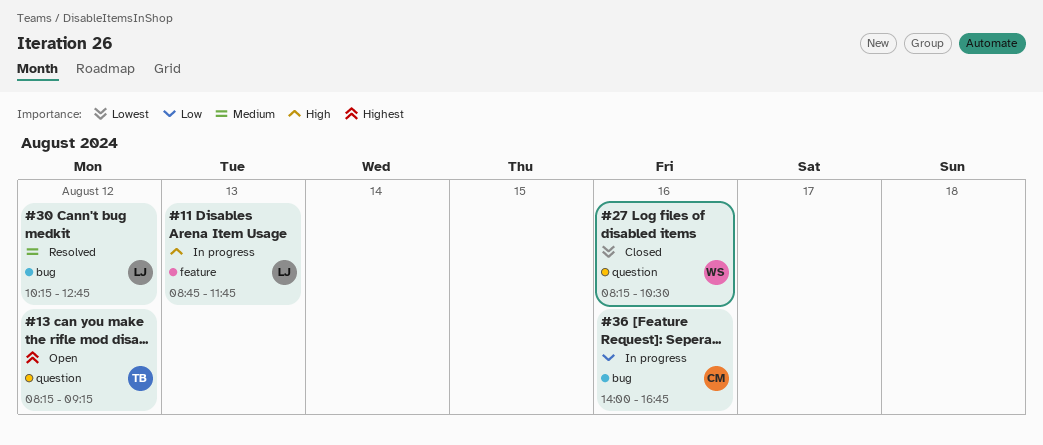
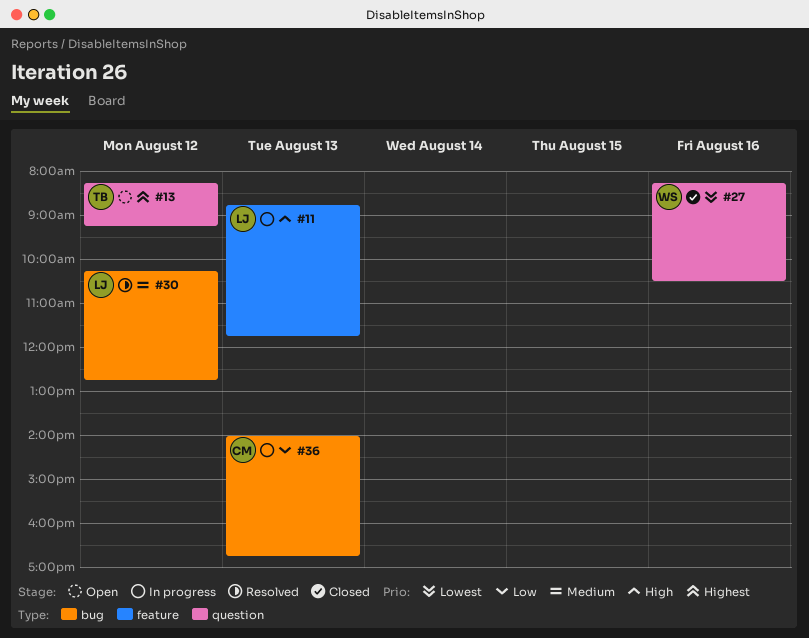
#36, day: Aug 16 -> Aug 13

